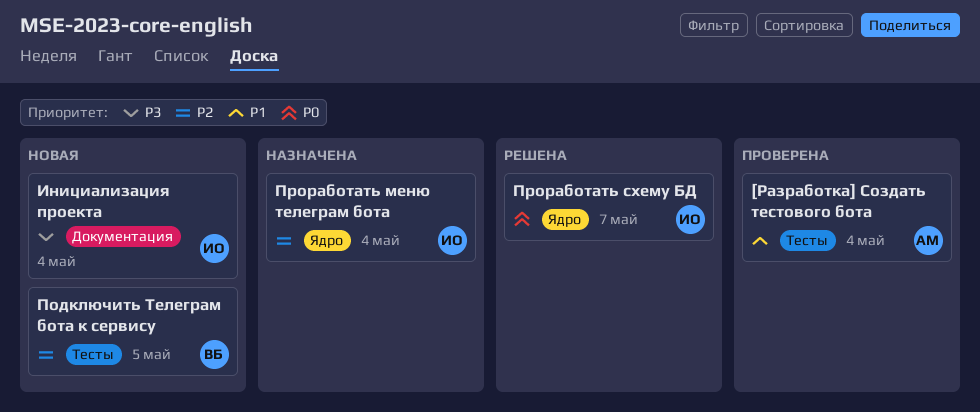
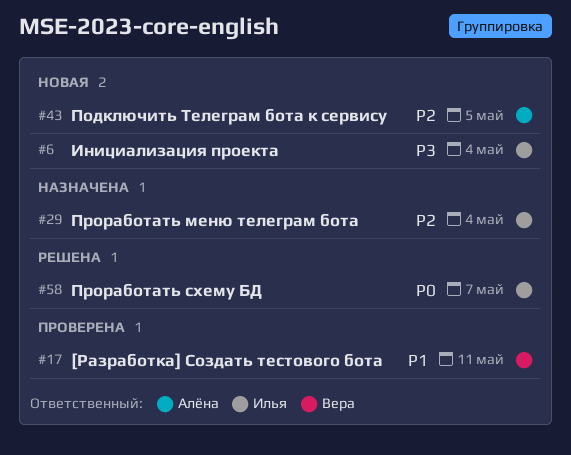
[Разработка] Создать тестового бота, owner: Алёна -> Вера
[Разработка] Создать тестового бота, due: May 4 -> May 11
Подключить Телеграм бота к сервису, owner: Вера -> Алёна

